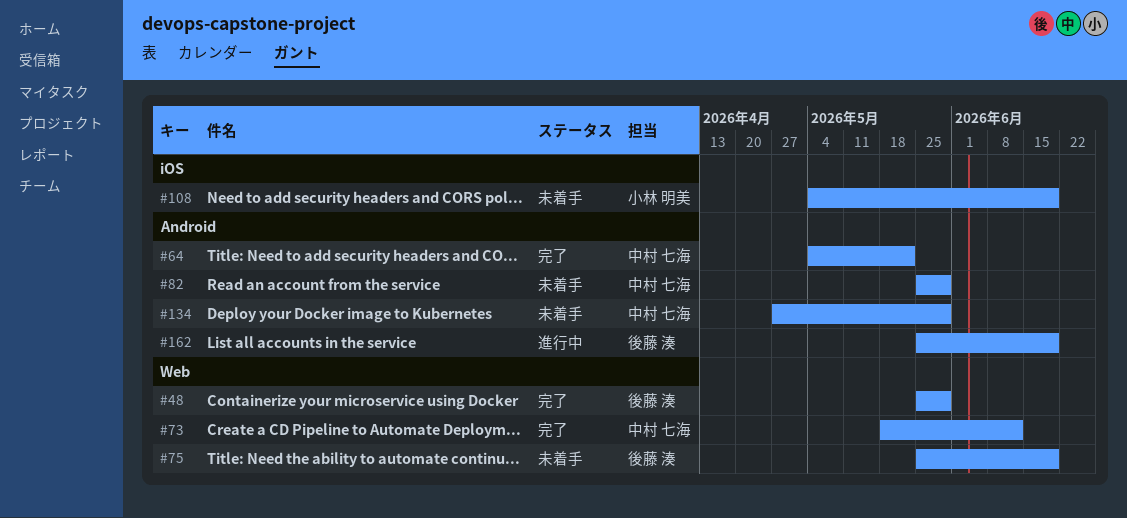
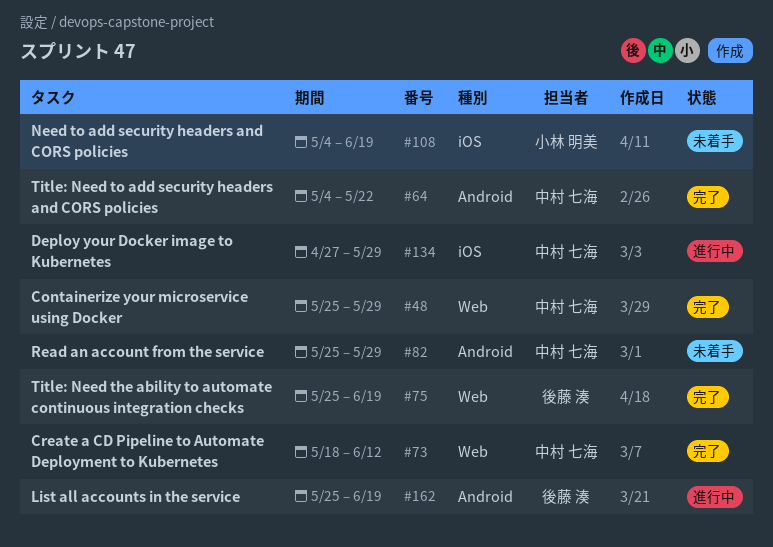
#48, owner: 後藤 湊 -> 中村 七海
#75, status: 未着手 -> 完了
#134, status: 未着手 -> 進行中
#134, label: Android -> iOS

